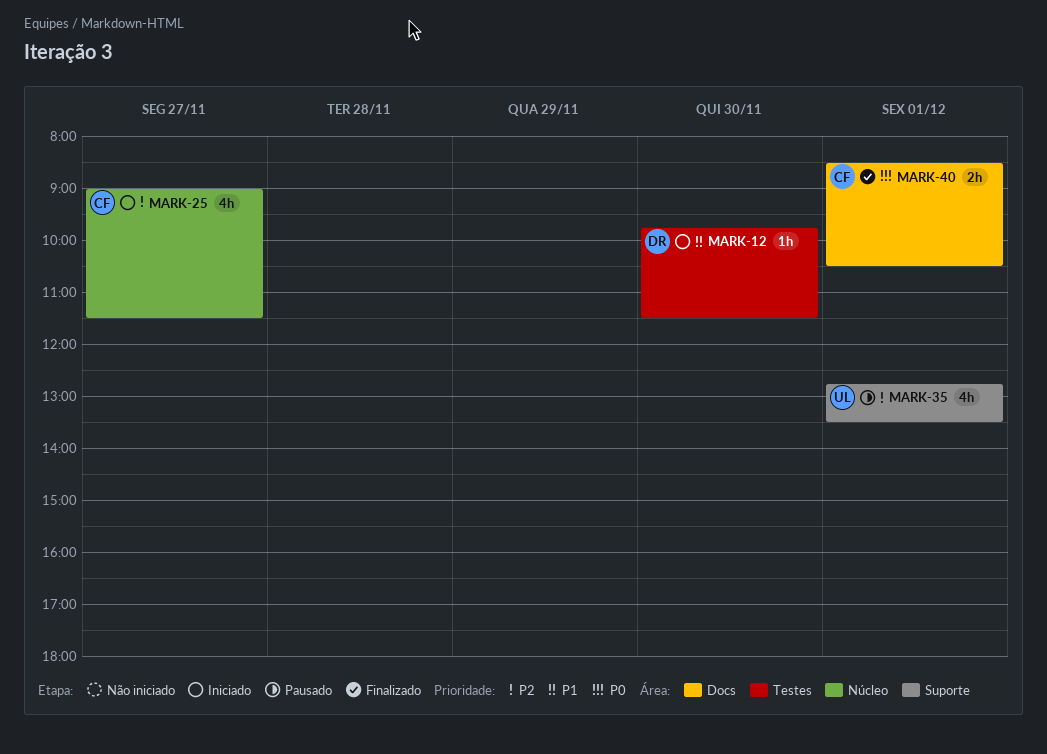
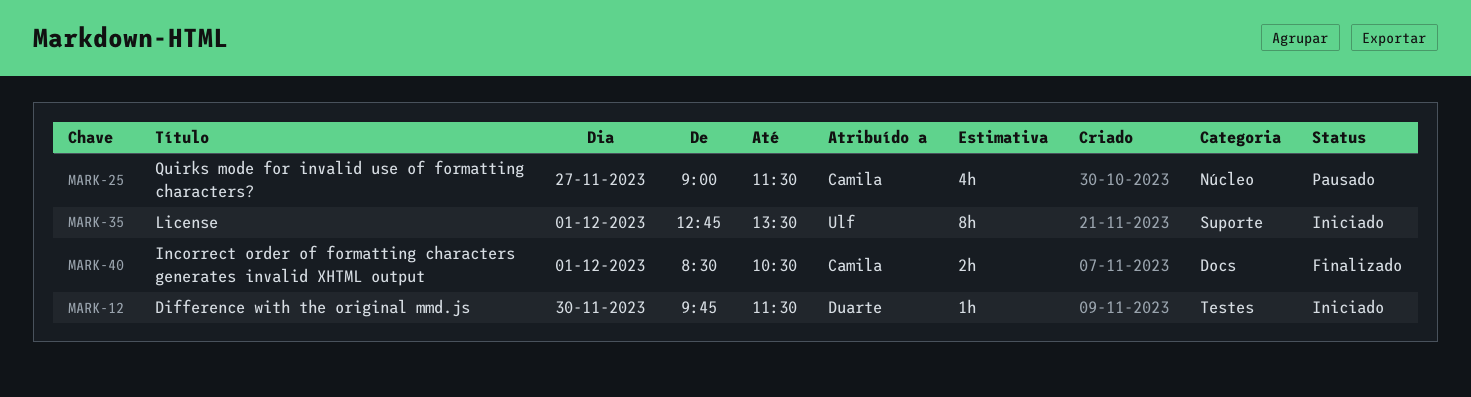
MARK-25, status: Iniciado -> Pausado
MARK-35, status: Pausado -> Iniciado
MARK-35, estimate: 4h -> 8h

